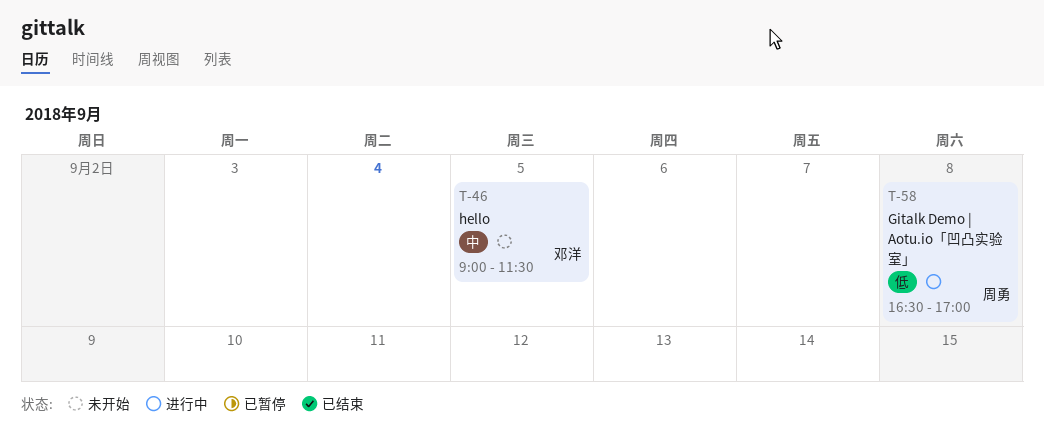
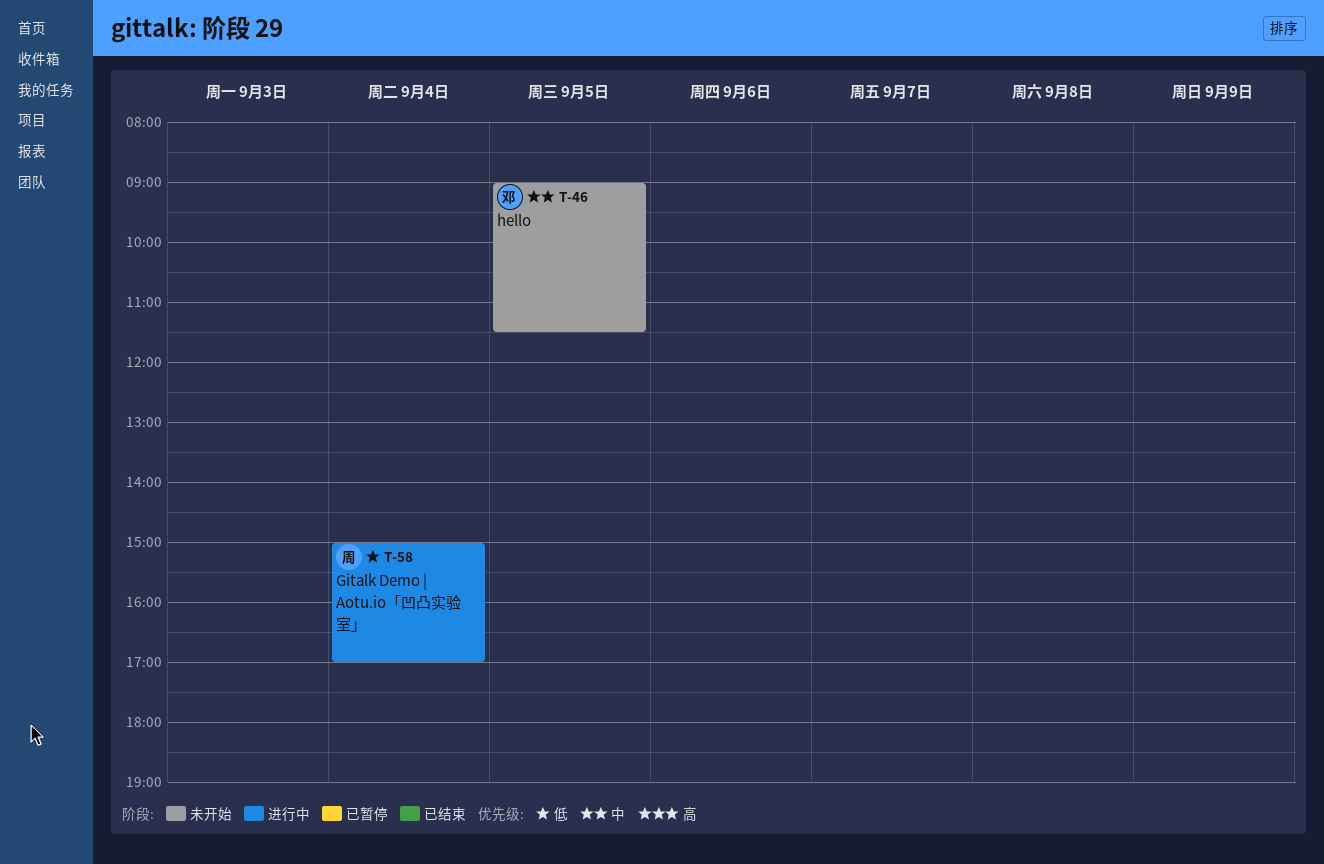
T-58, day: Sep 8 -> Sep 4
T-58, begins: 16:30 -> 15:00

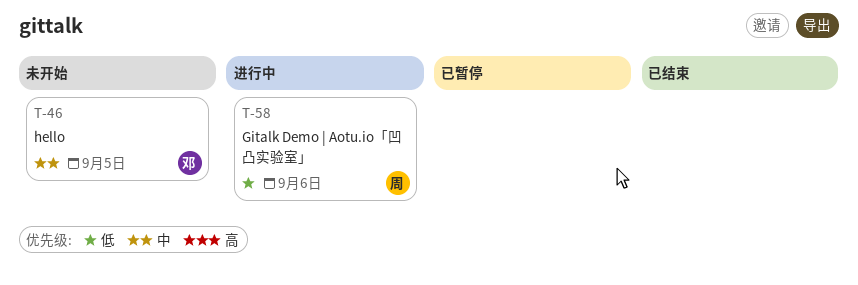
T-58, day: Sep 4 -> Sep 6

